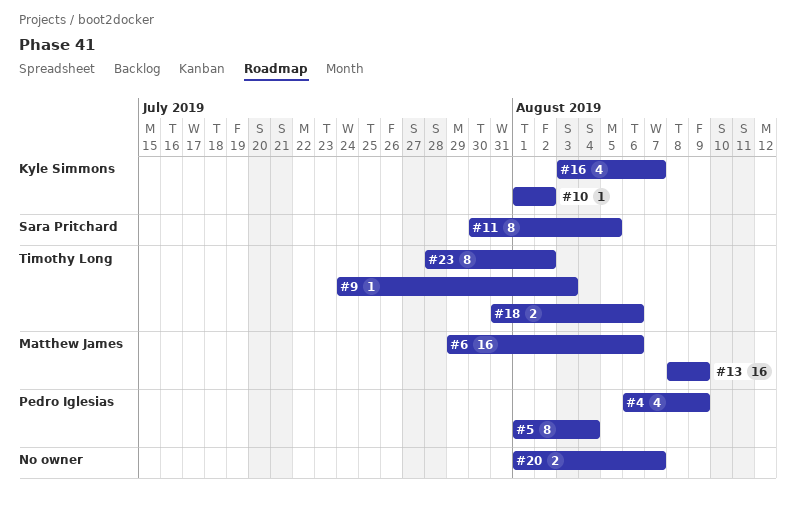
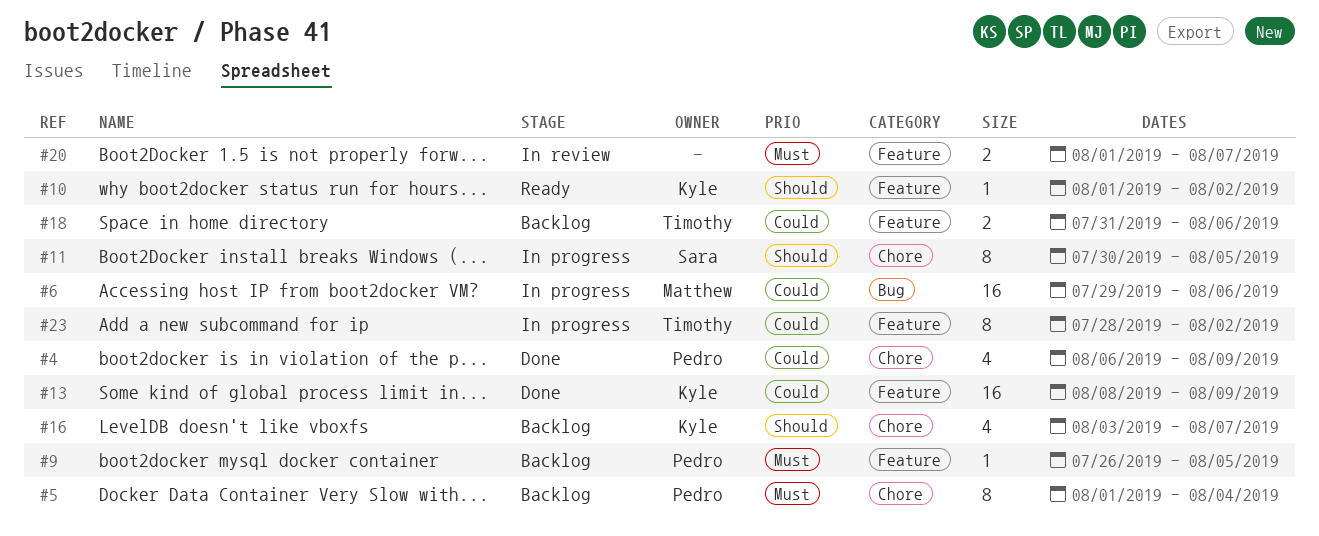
#9, owner: Timothy Long -> Pedro Iglesias
#9, start: Jul 24 -> Jul 26
#9, due: Aug 3 -> Aug 5
#13, owner: Matthew James -> Kyle Simmons

